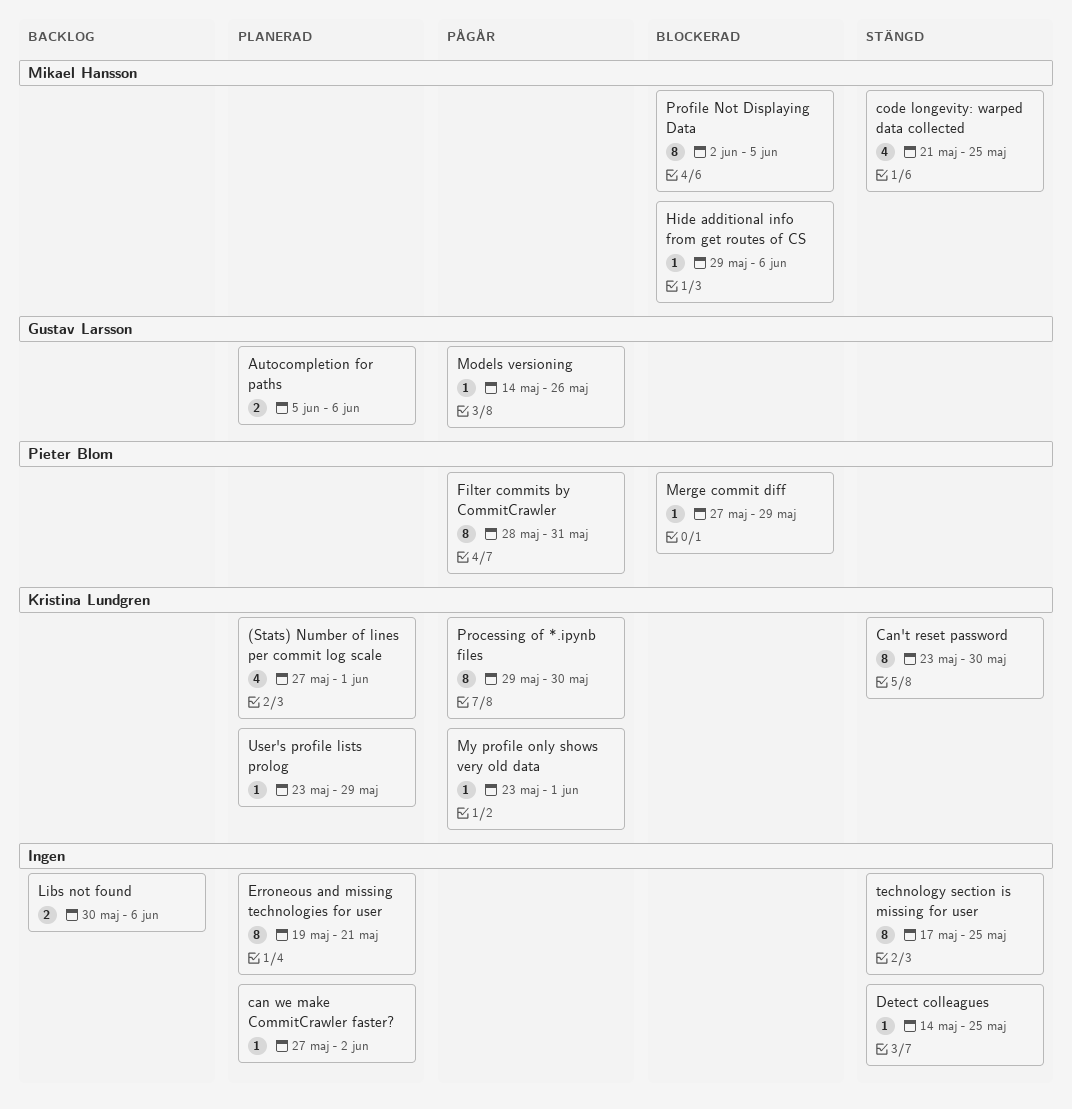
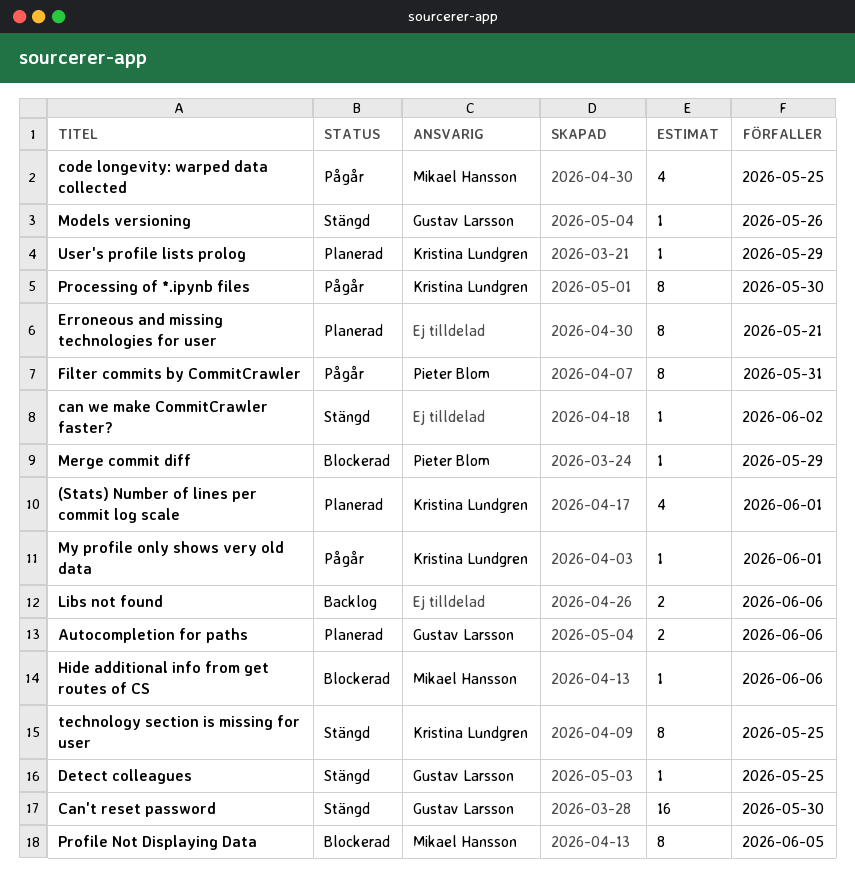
can we make CommitCrawler faster?, status: Planerad -> Stängd
Can't reset password, owner: Kristina Lundgren -> Gustav Larsson
Can't reset password, estimate: 8 -> 16
code longevity: warped data collected, status: Stängd -> Pågår
Detect colleagues, owner: none -> Gustav Larsson
Models versioning, status: Pågår -> Stängd
technology section is missing for user, owner: none -> Kristina Lundgren

